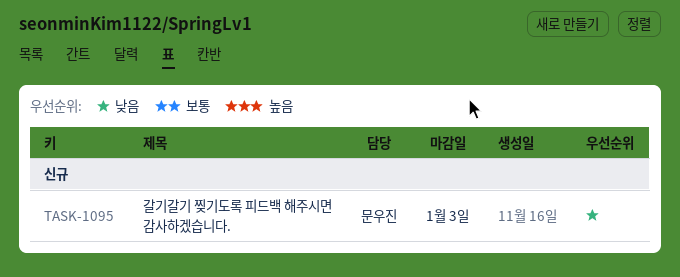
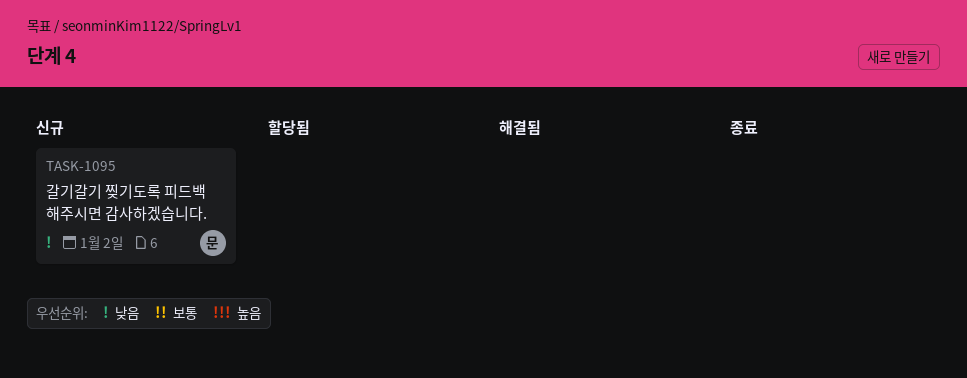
TASK-1095, due: Jan 3 -> Jan 2

